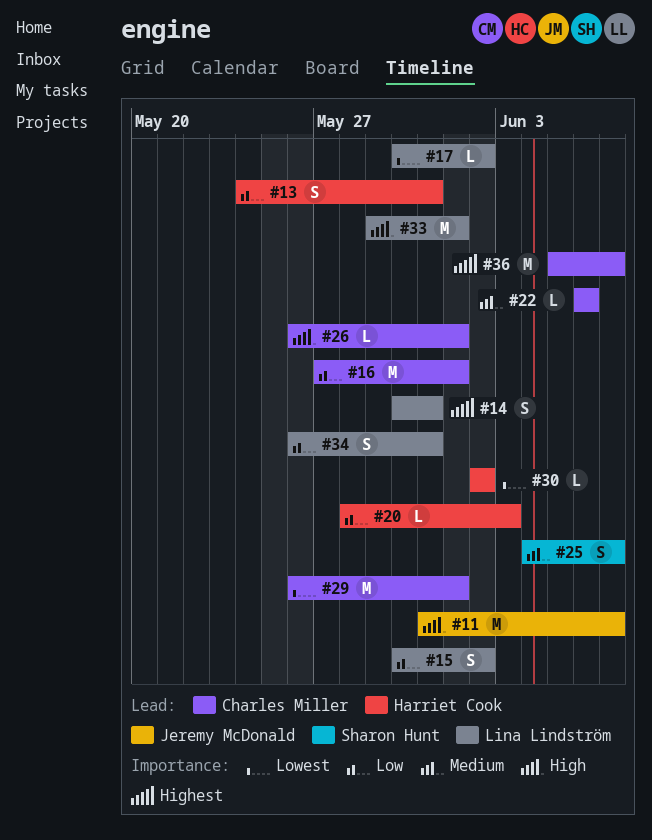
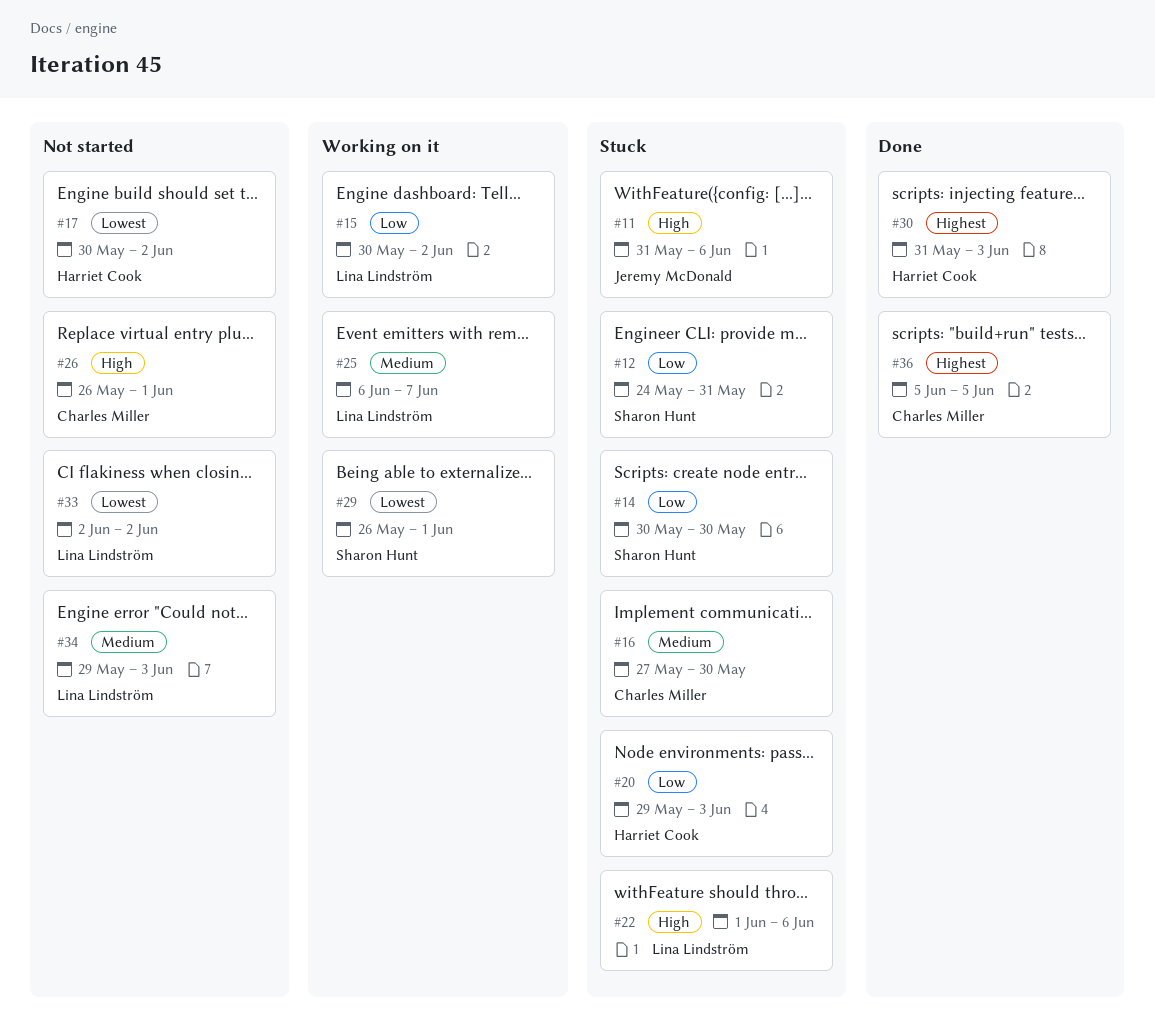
#11, due: Jun 7 -> Jun 6
#12: none -> present
#13: present -> none
#14, owner: Lina Lindström -> Sharon Hunt
#14, priority: Highest -> Low
#14, due: May 31 -> May 30
#16, priority: Low -> Medium
#16, due: Jun 1 -> May 30
#17, owner: Lina Lindström -> Harriet Cook
#20, start: May 28 -> May 29
#22, owner: Charles Miller -> Lina Lindström
#22, priority: Medium -> High
#22, start: Jun 6 -> Jun 1
#25, owner: Sharon Hunt -> Lina Lindström
#25, start: Jun 4 -> Jun 6
#29, owner: Charles Miller -> Sharon Hunt
#30, priority: Lowest -> Highest
#30, start: Jun 2 -> May 31
#30, due: Jun 2 -> Jun 3
#33, priority: High -> Lowest
#33, start: May 29 -> Jun 2
#33, due: Jun 1 -> Jun 2
#34, priority: Low -> Medium
#34, start: May 26 -> May 29
#34, due: May 31 -> Jun 3
#36, due: Jun 7 -> Jun 5

